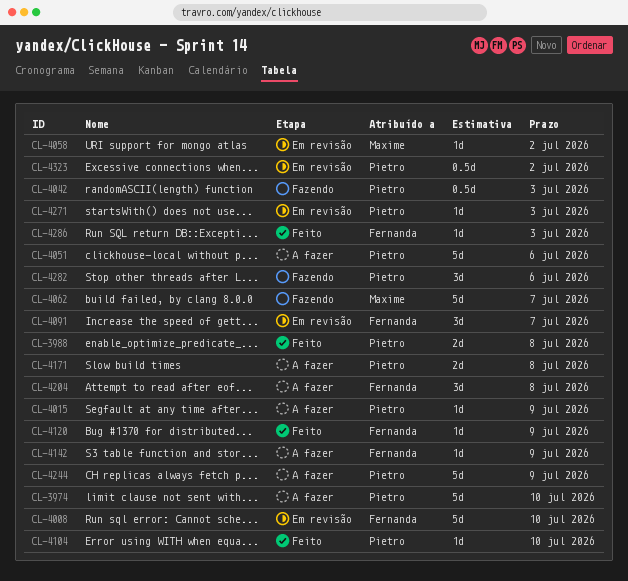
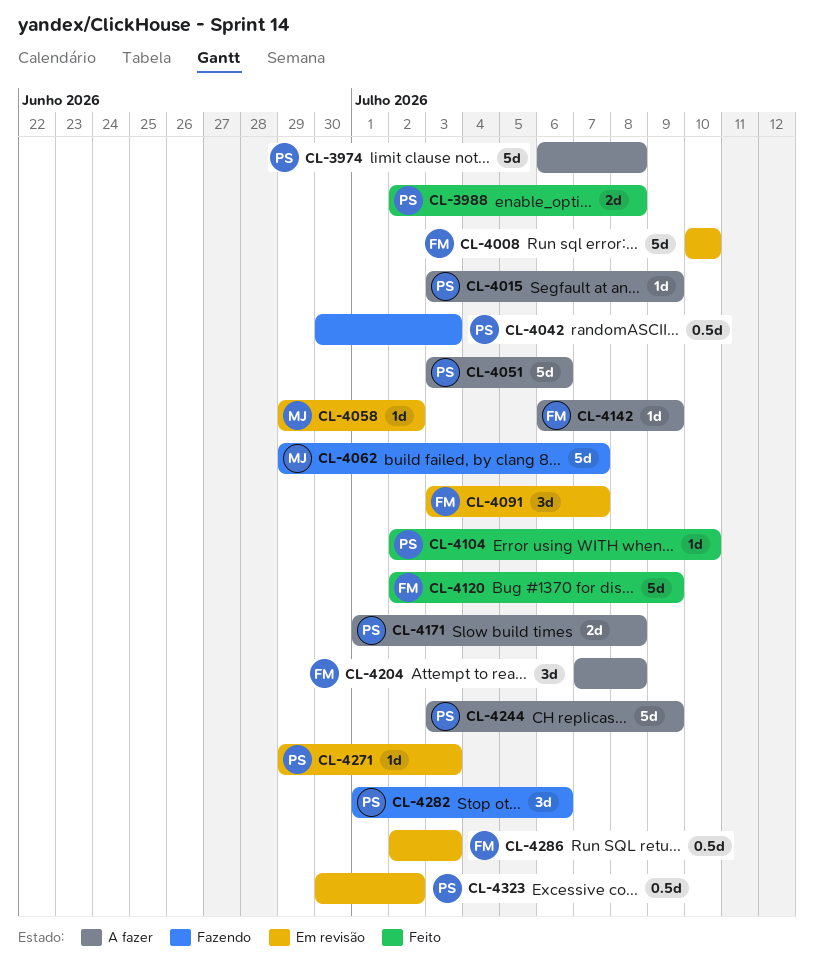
CL-3974, due: Jul 10 -> Jul 8
CL-4120, estimate: 1d -> 5d
CL-4286, status: Feito -> Em revisão
CL-4286, estimate: 1d -> 0.5d

